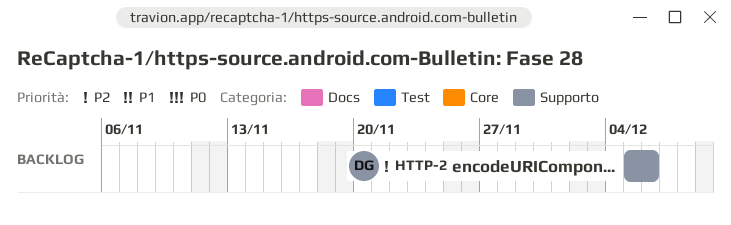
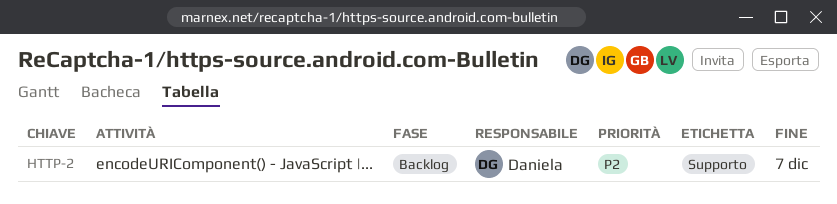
HTTP-2, due: Dec 6 -> Dec 7

